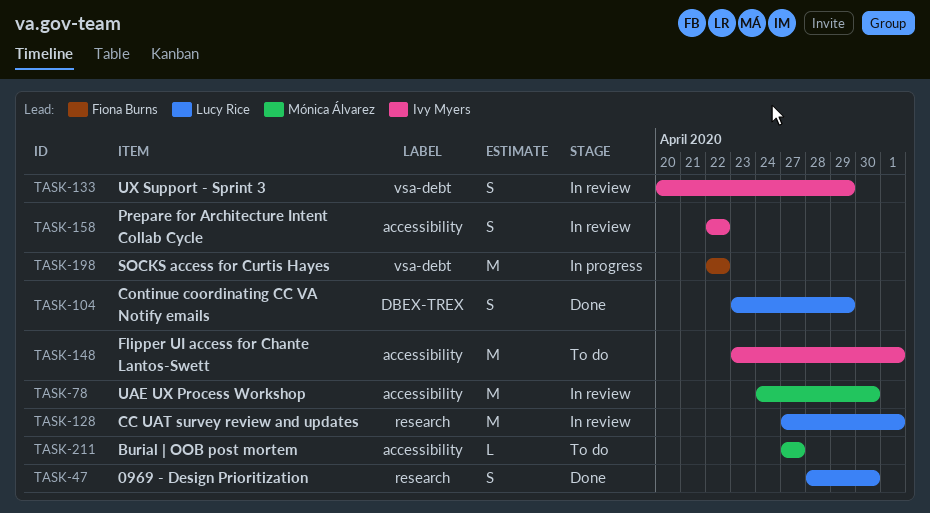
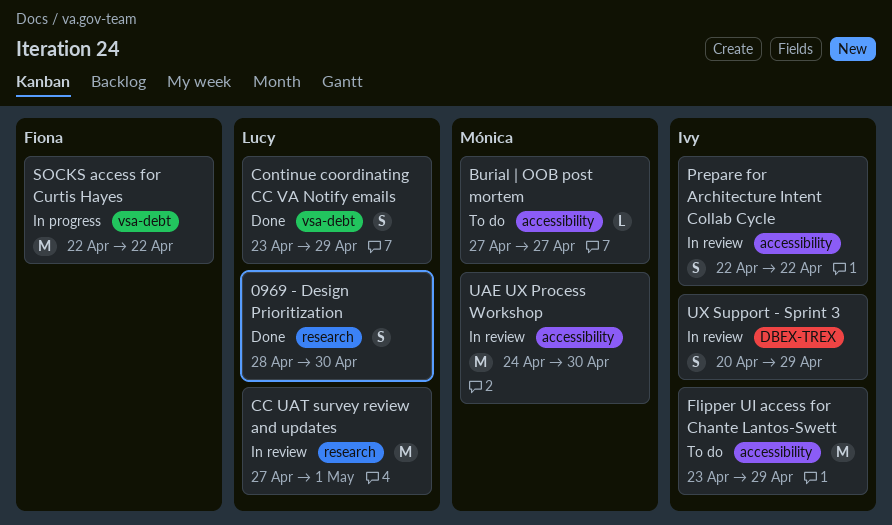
Continue coordinating CC VA Notify emails, label: DBEX-TREX -> vsa-debt
Flipper UI access for Chante Lantos-Swett, due: May 1 -> Apr 29
UX Support - Sprint 3, label: vsa-debt -> DBEX-TREX

